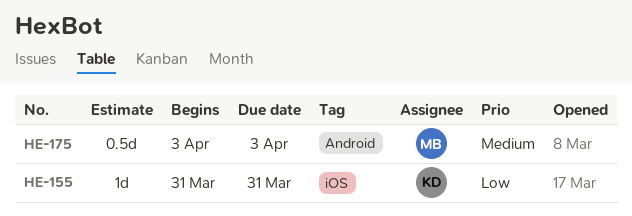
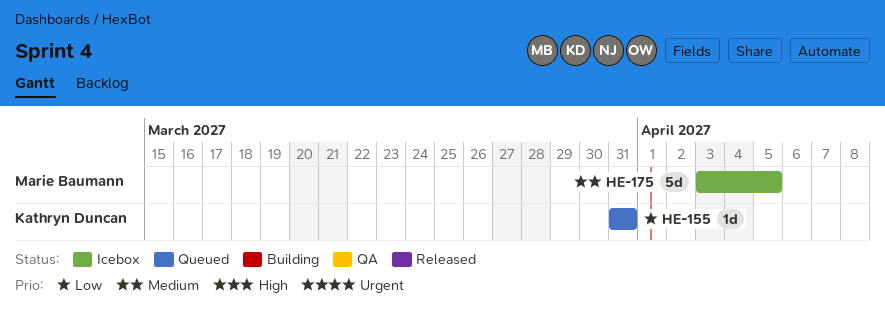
HE-175, estimate: 0.5d -> 5d
HE-175, due: Apr 3 -> Apr 5

